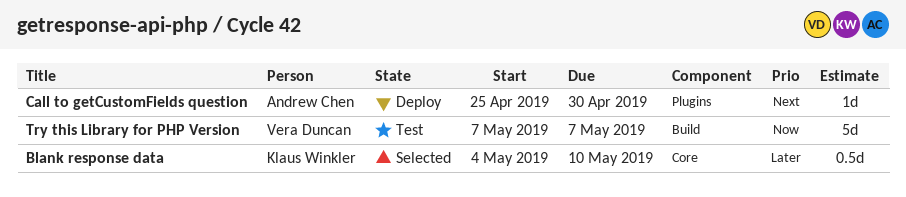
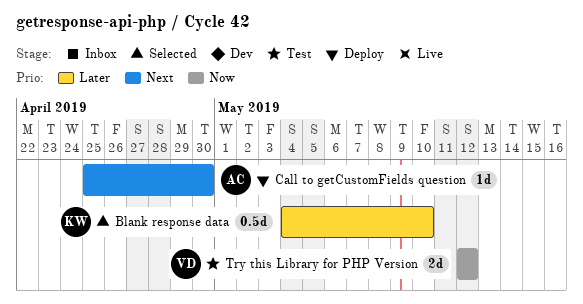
Try this Library for PHP Version, estimate: 5d -> 2d
Try this Library for PHP Version, start: May 7 -> May 12
Try this Library for PHP Version, due: May 7 -> May 12

